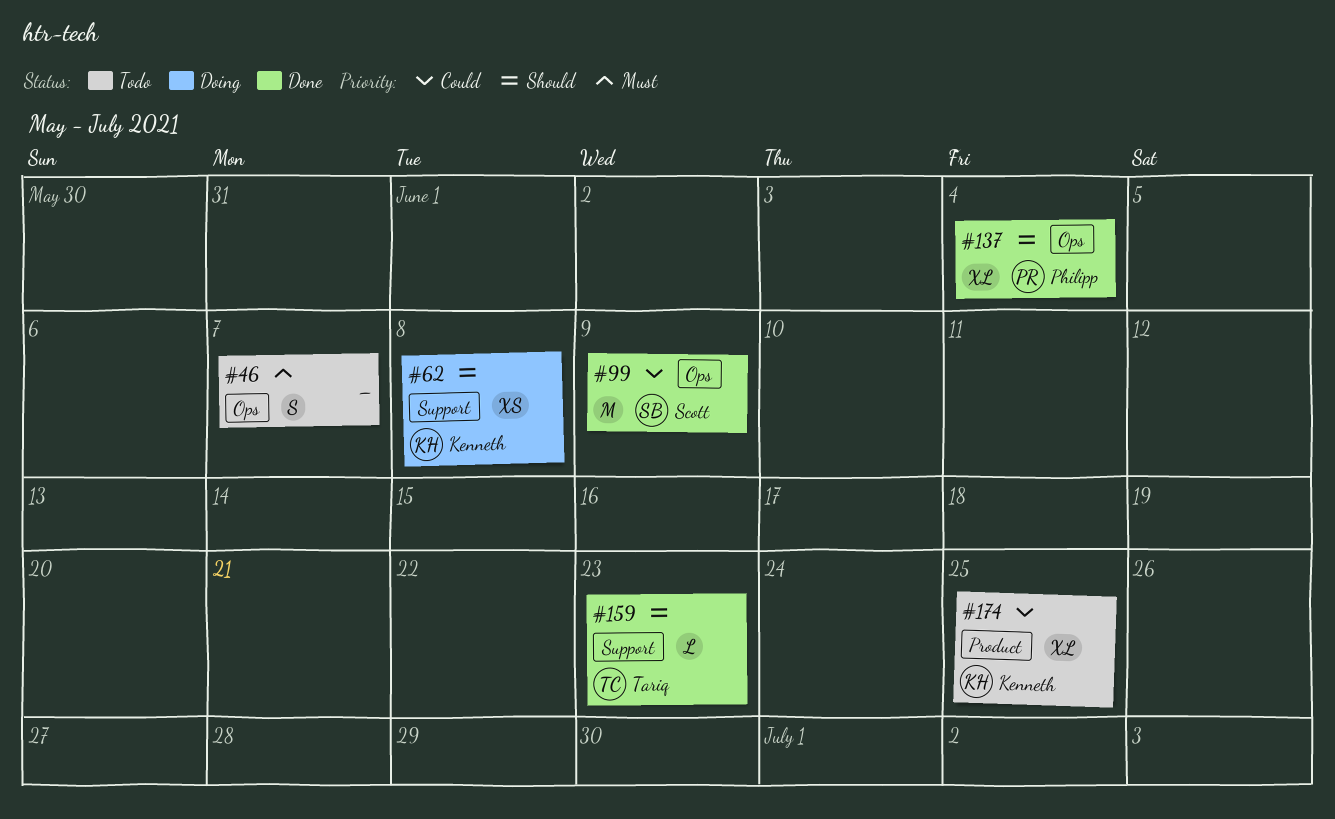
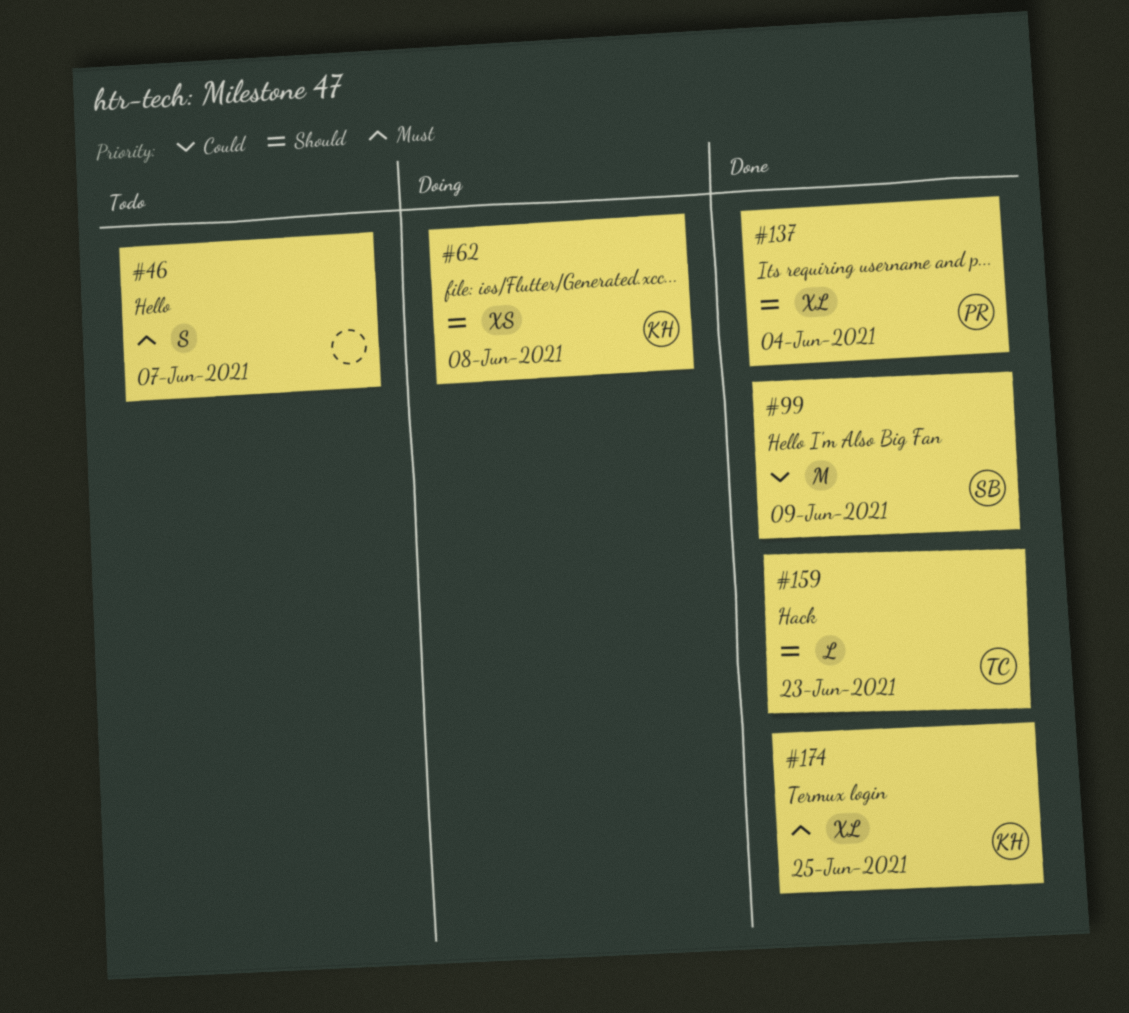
#174, status: Todo -> Done
#174, priority: Could -> Must

